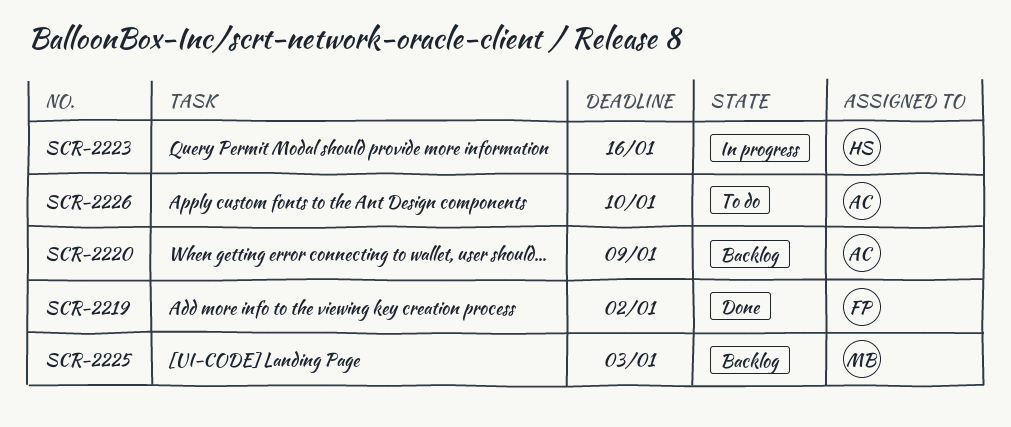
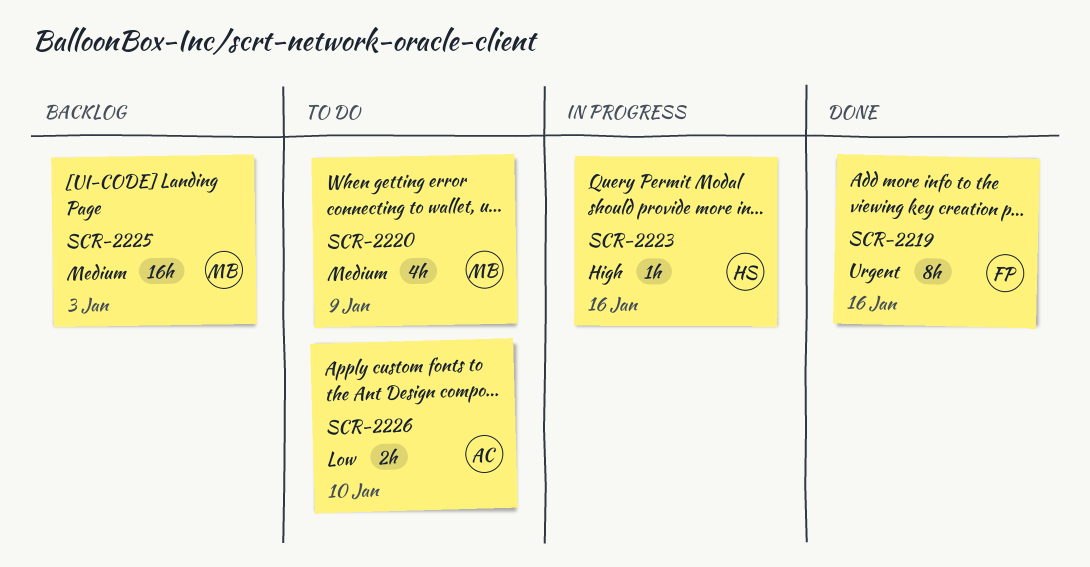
SCR-2219, due: Jan 2 -> Jan 16
SCR-2220, status: Backlog -> To do
SCR-2220, owner: AC -> MB

